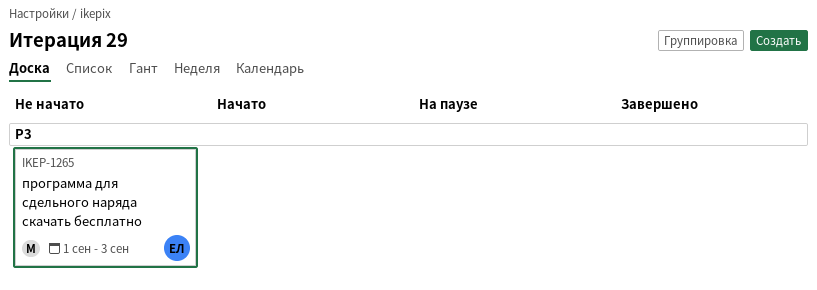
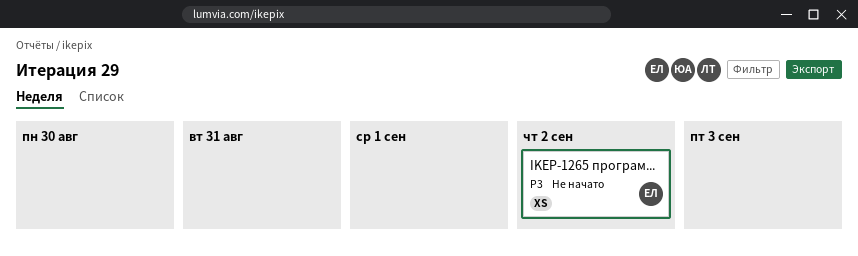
IKEP-1265, estimate: M -> XS
IKEP-1265, due: Sep 3 -> Sep 2

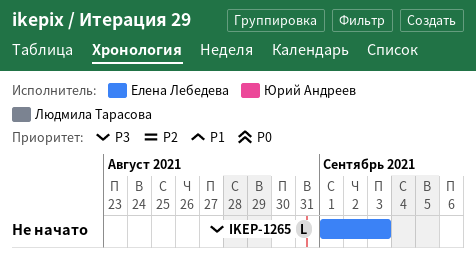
IKEP-1265, estimate: XS -> L
IKEP-1265, due: Sep 2 -> Sep 3

